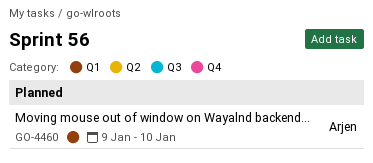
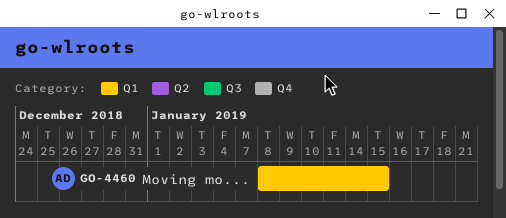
GO-4460, start: Jan 9 -> Jan 8
GO-4460, due: Jan 10 -> Jan 15

